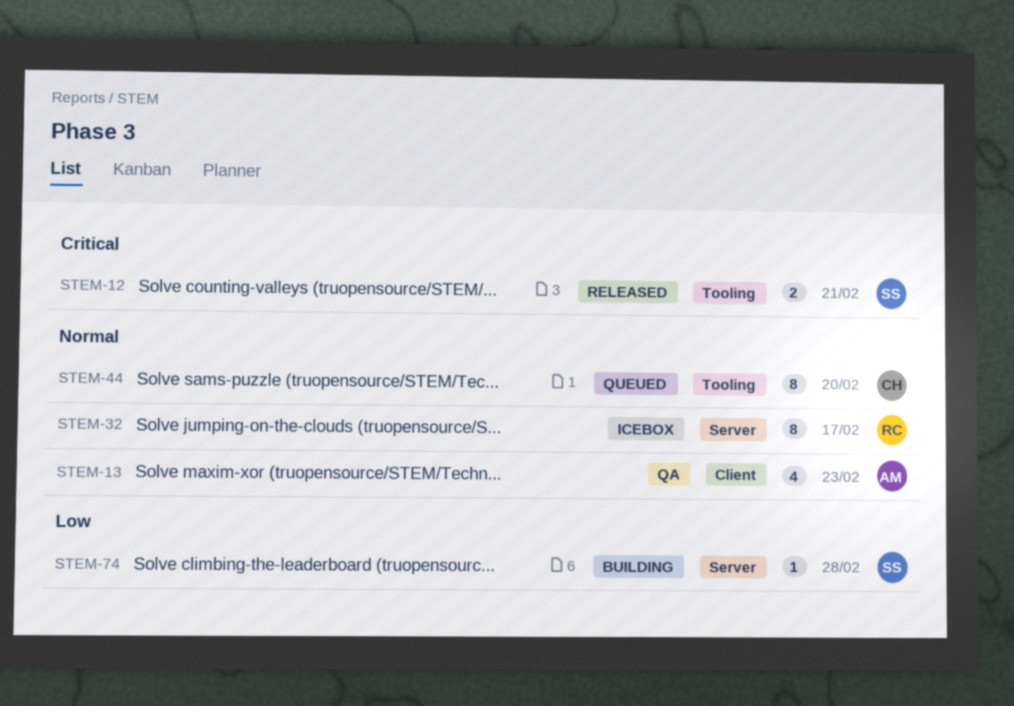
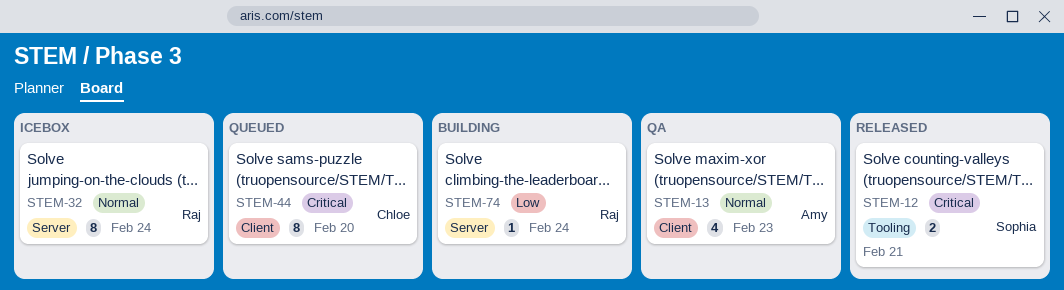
STEM-32, due: Feb 17 -> Feb 24
STEM-44, priority: Normal -> Critical
STEM-44, label: Tooling -> Client
STEM-74, owner: Sophia -> Raj
STEM-74, due: Feb 28 -> Feb 24

